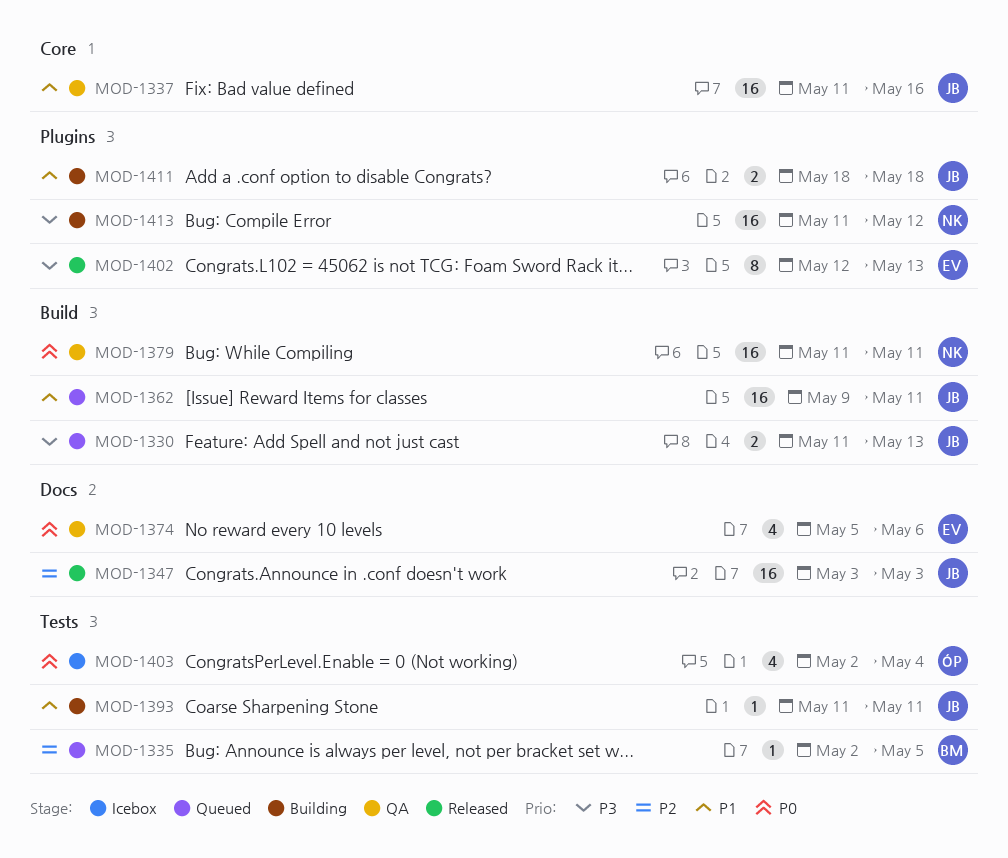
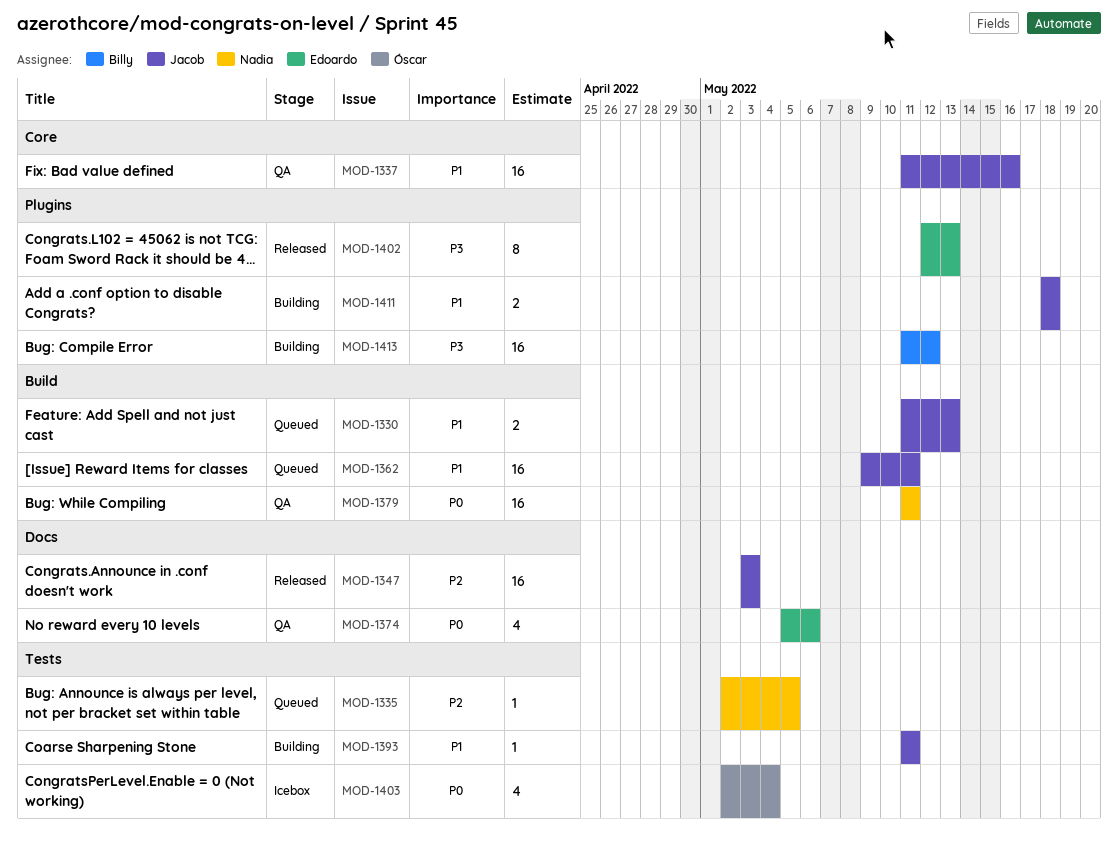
MOD-1330, priority: P3 -> P1
MOD-1335, owner: Billy -> Nadia
MOD-1413, owner: Nadia -> Billy

